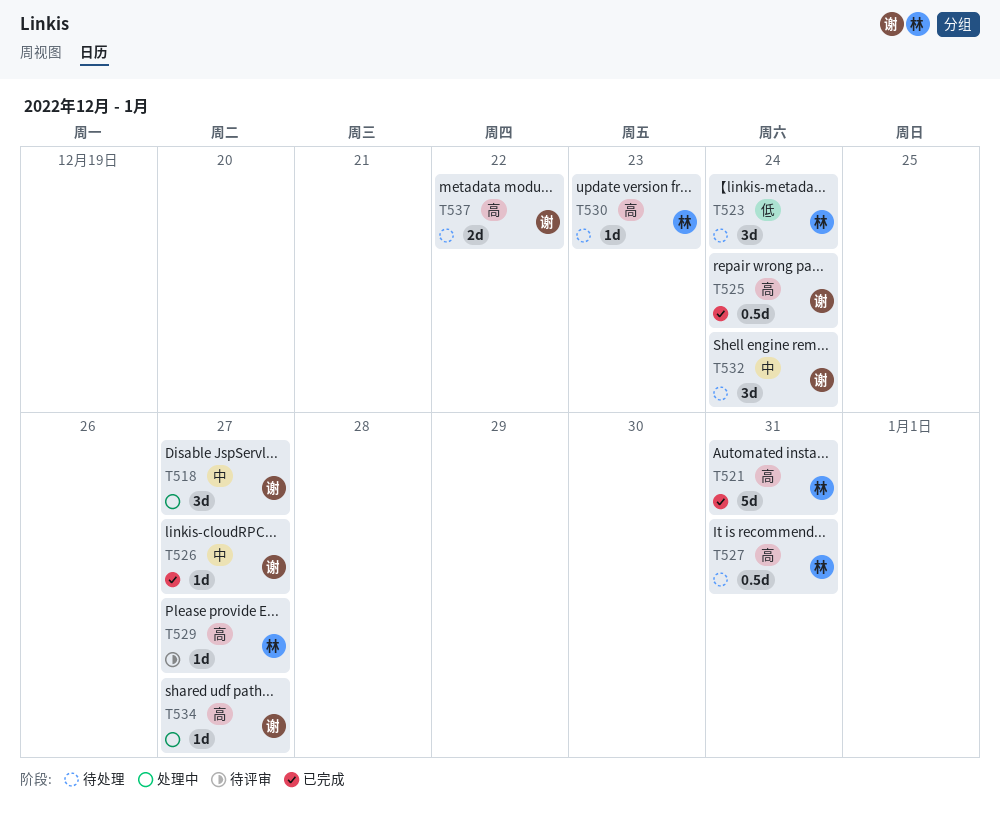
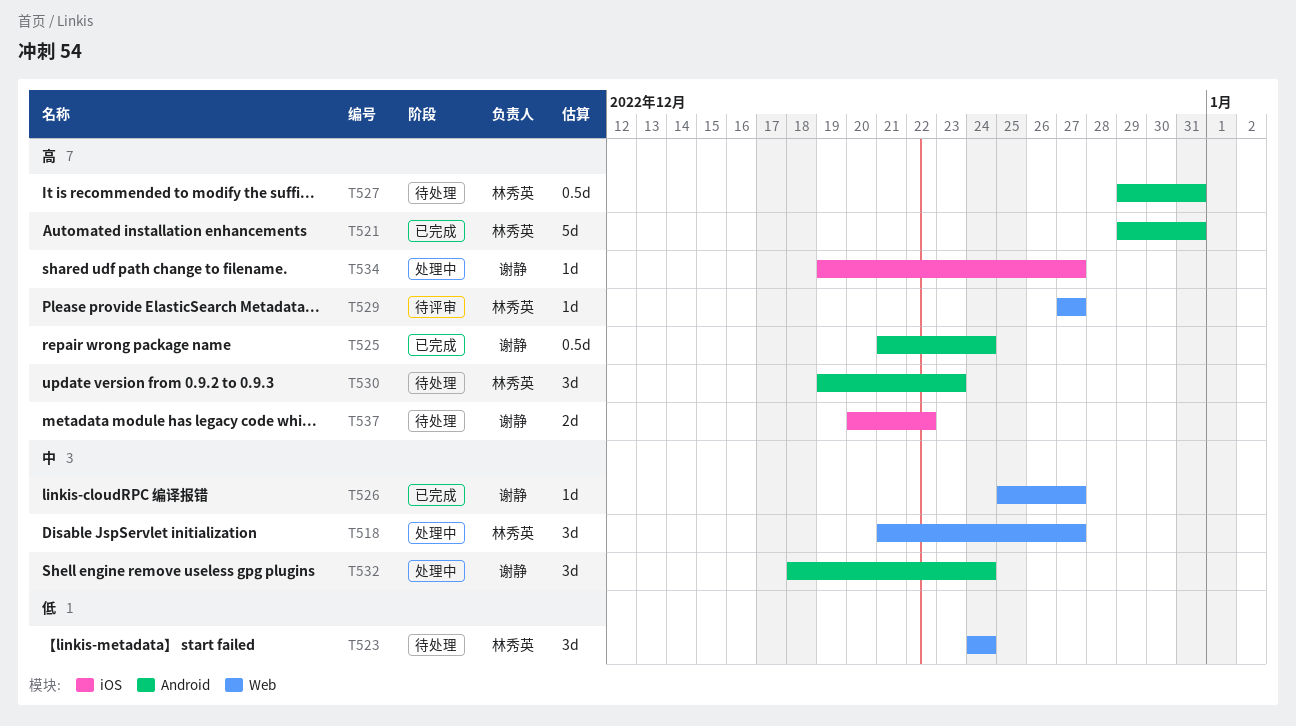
T518, owner: 谢静 -> 林秀英
T530, estimate: 1d -> 3d
T532, status: 待处理 -> 处理中

